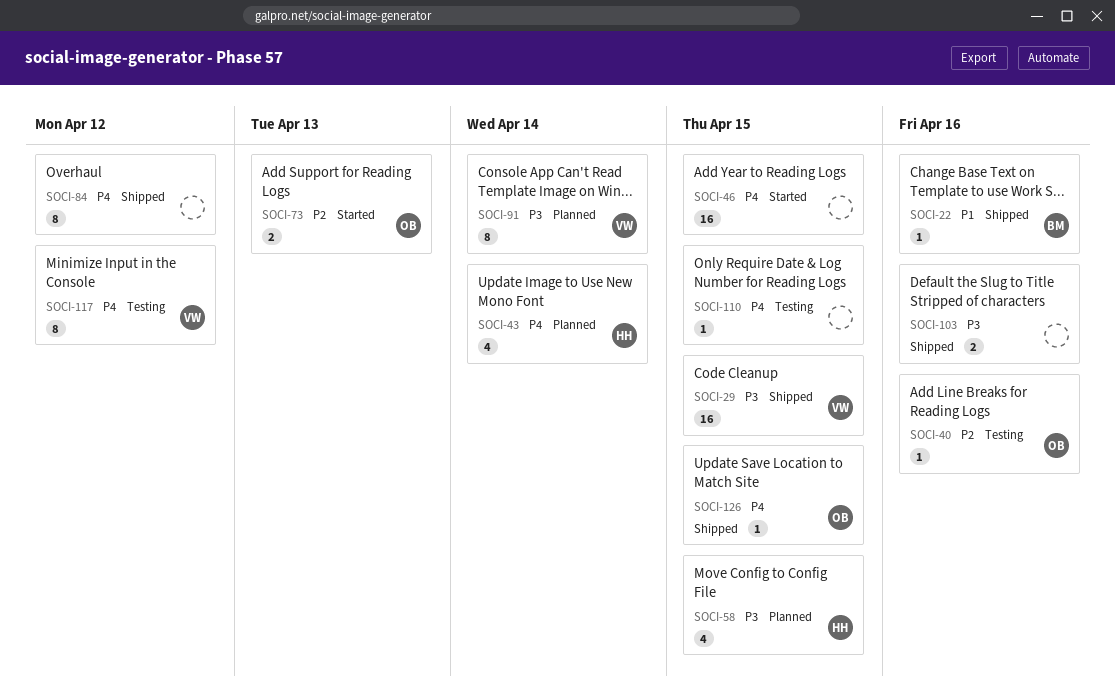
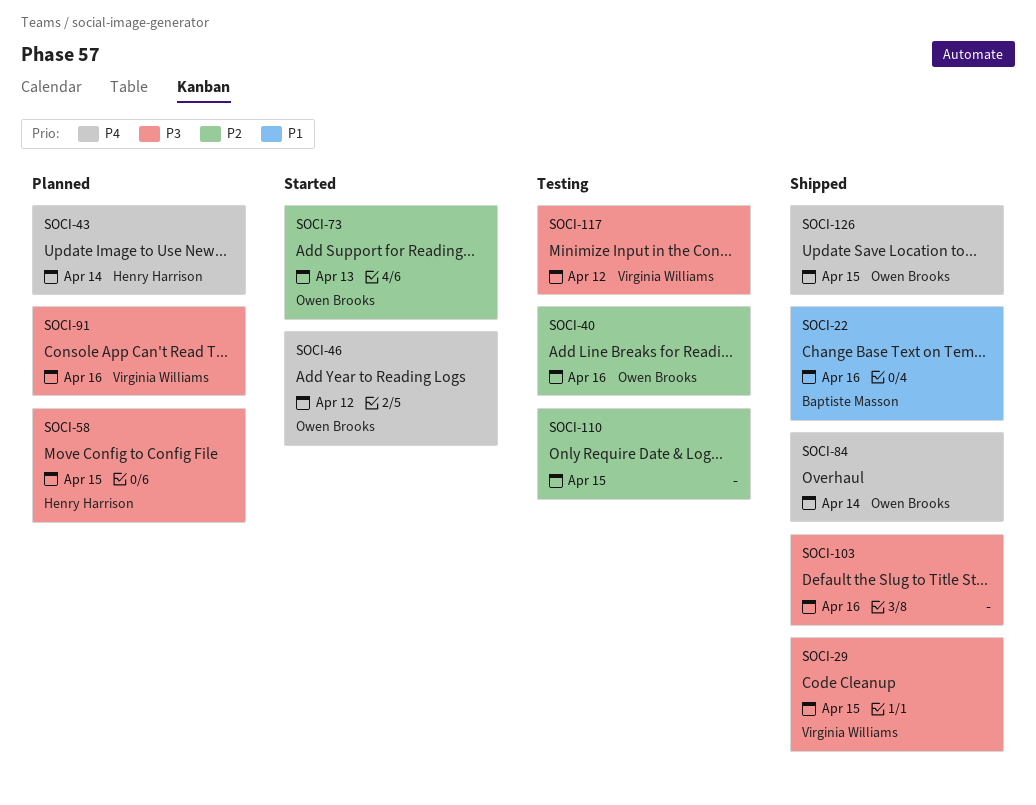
SOCI-46, owner: none -> Owen Brooks
SOCI-46, due: Apr 15 -> Apr 12
SOCI-84, owner: none -> Owen Brooks
SOCI-84, due: Apr 12 -> Apr 14
SOCI-91, due: Apr 14 -> Apr 16
SOCI-110, priority: P4 -> P2
SOCI-117, priority: P4 -> P3

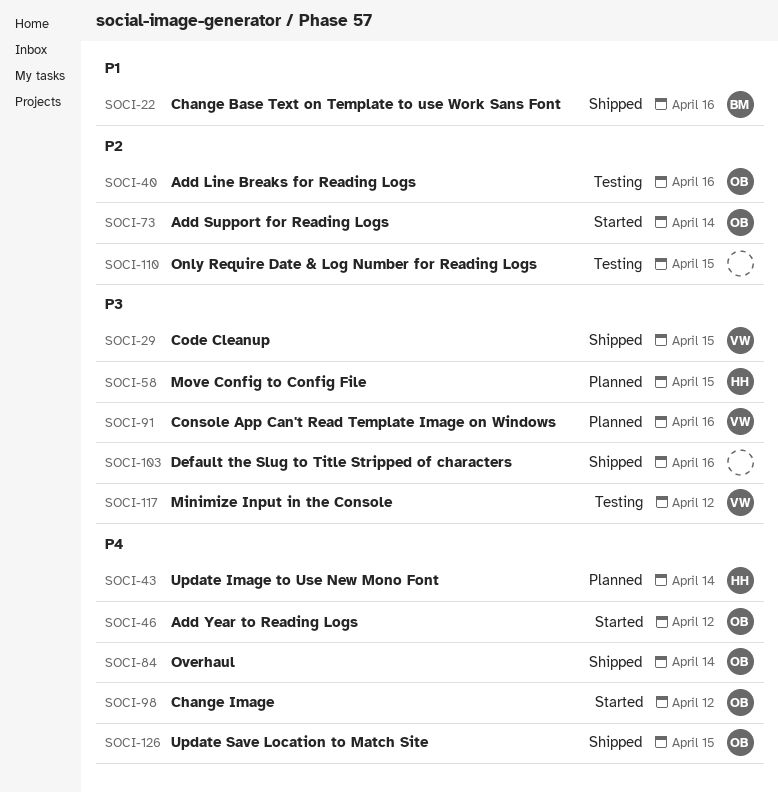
SOCI-73, due: Apr 13 -> Apr 14
SOCI-98: none -> present

